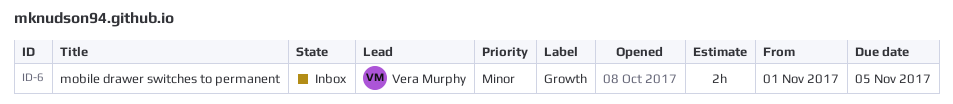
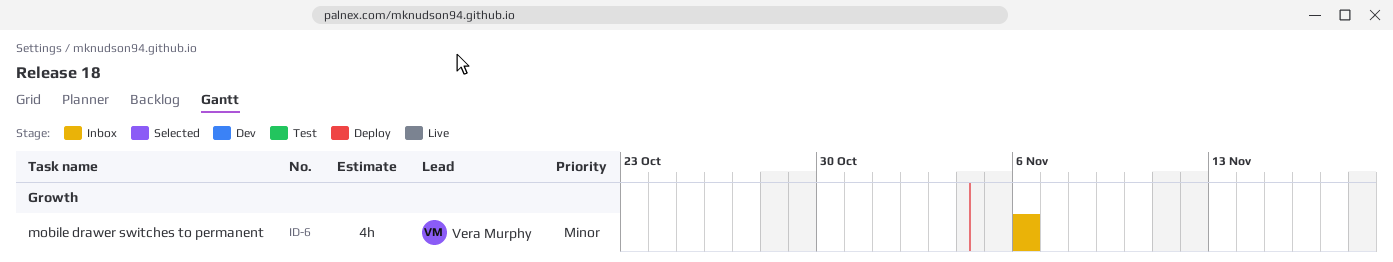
ID-6, estimate: 2h -> 4h
ID-6, start: Nov 1 -> Nov 6
ID-6, due: Nov 5 -> Nov 6

